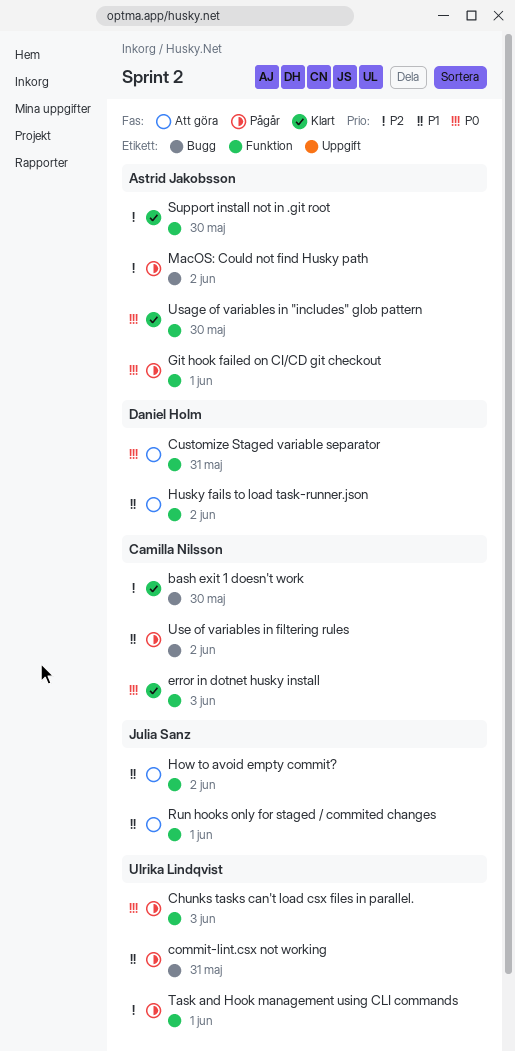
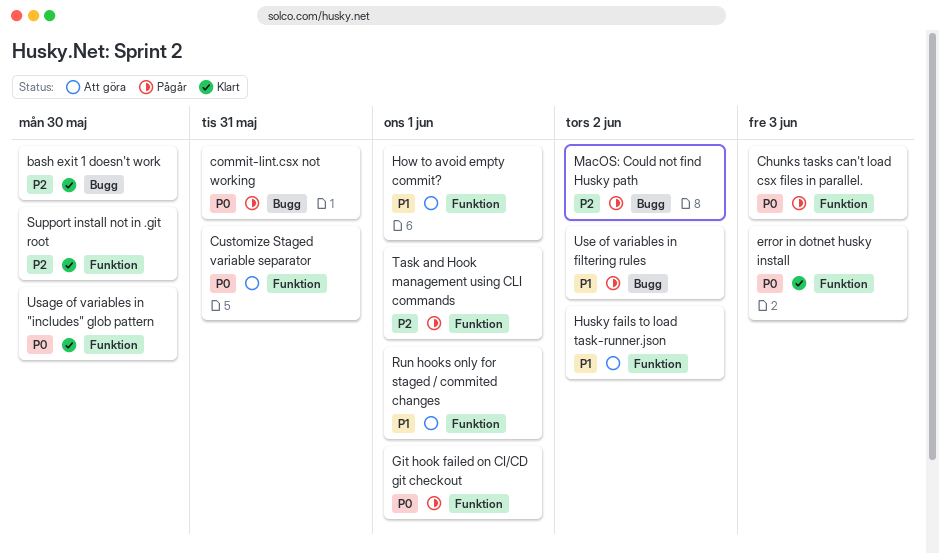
commit-lint.csx not working, priority: P1 -> P0
How to avoid empty commit?, due: Jun 2 -> Jun 1

